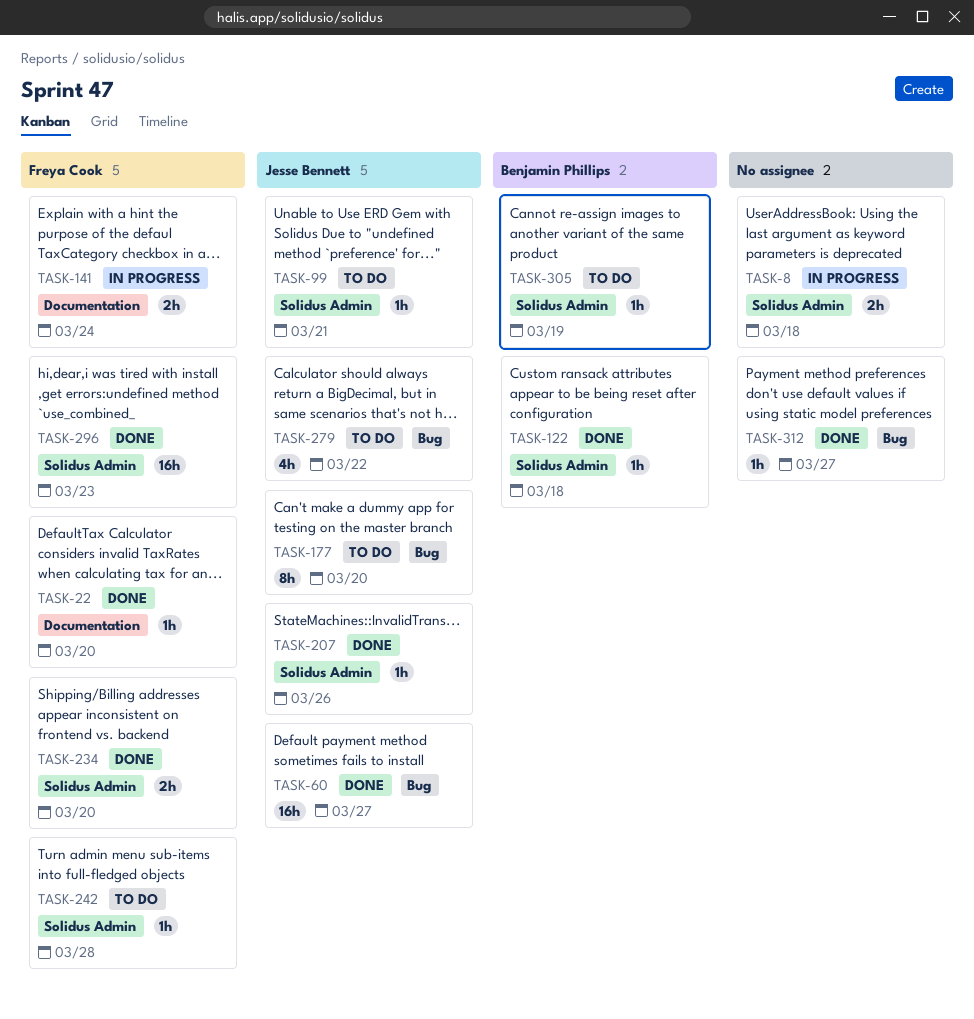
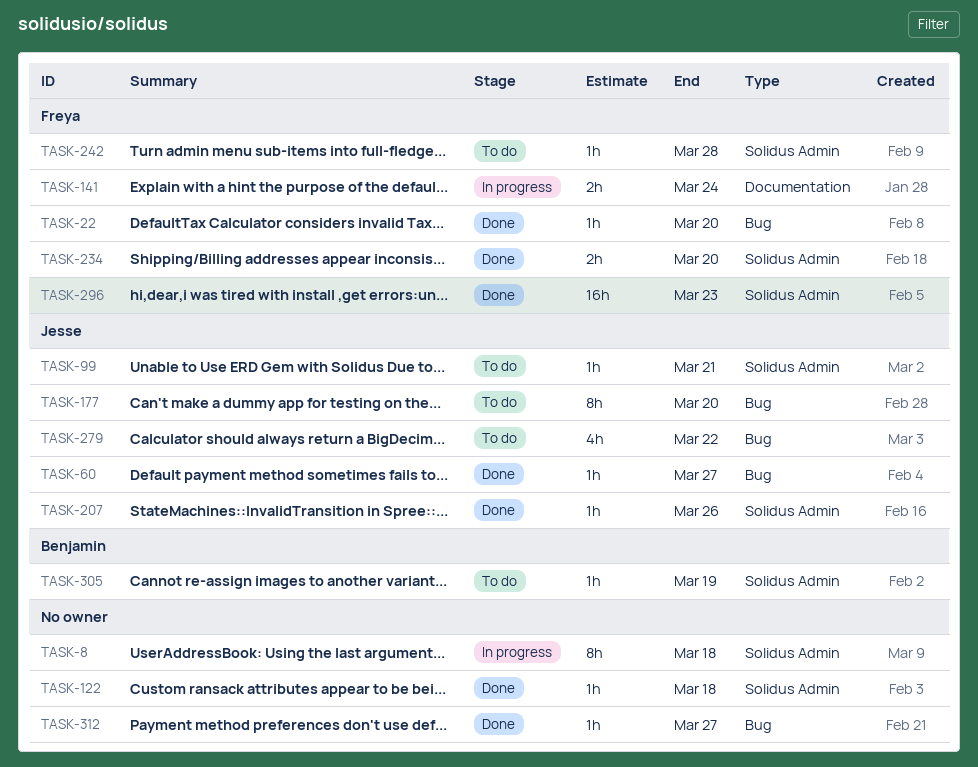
TASK-8, estimate: 2h -> 8h
TASK-22, label: Documentation -> Bug
TASK-60, estimate: 16h -> 1h
TASK-122, owner: Benjamin Phillips -> none

